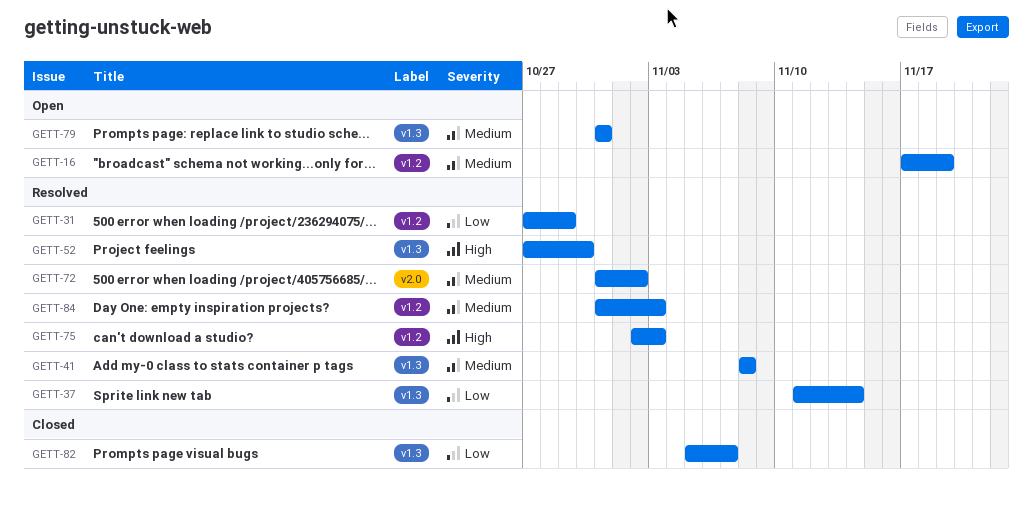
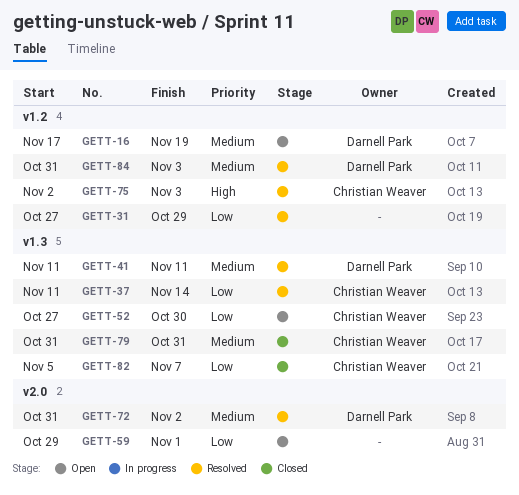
GETT-41, start: Nov 8 -> Nov 11
GETT-41, due: Nov 8 -> Nov 11
GETT-52, status: Resolved -> Open
GETT-52, priority: High -> Low
GETT-59: none -> present
GETT-79, status: Open -> Closed

